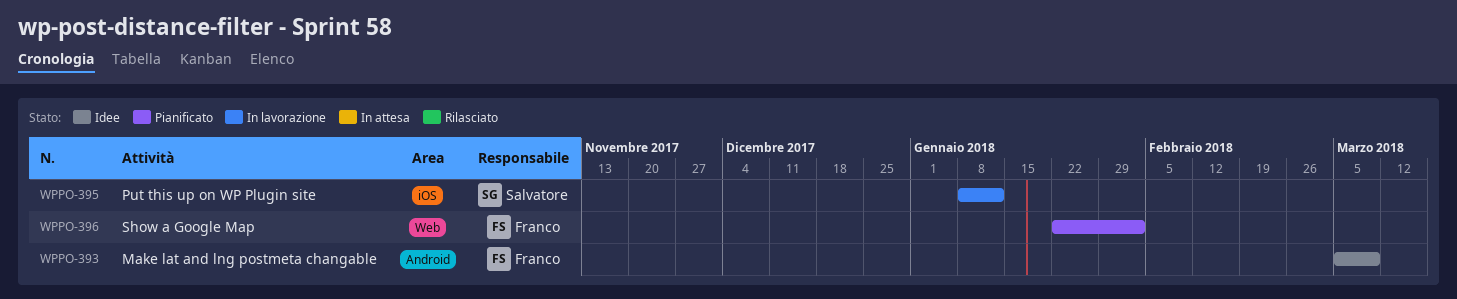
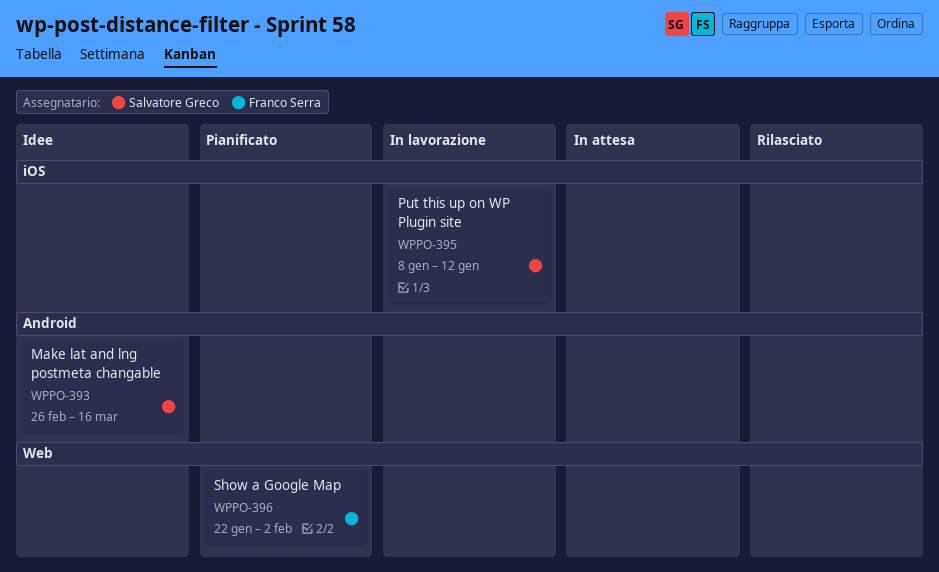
WPPO-393, owner: Franco Serra -> Salvatore Greco
WPPO-393, start: Mar 5 -> Feb 26
WPPO-393, due: Mar 9 -> Mar 16

